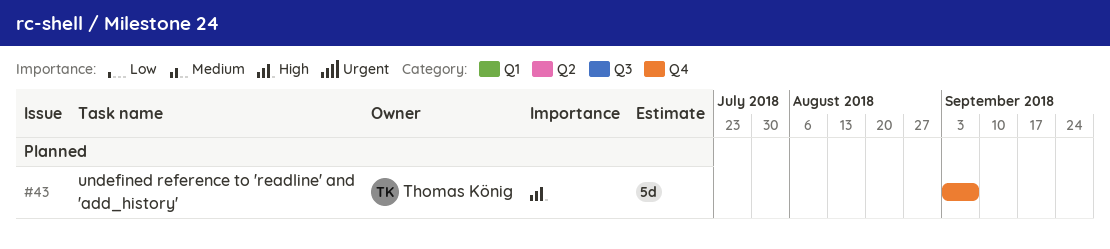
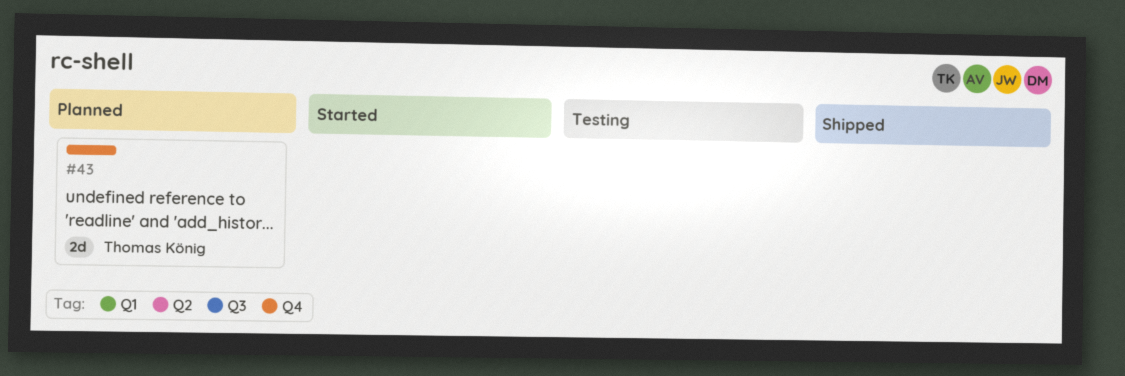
#43, estimate: 5d -> 2d

